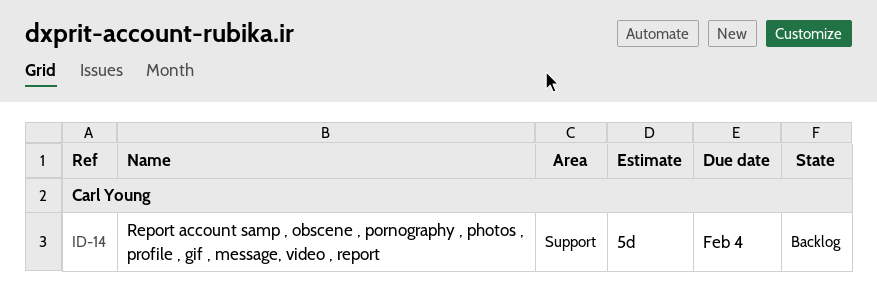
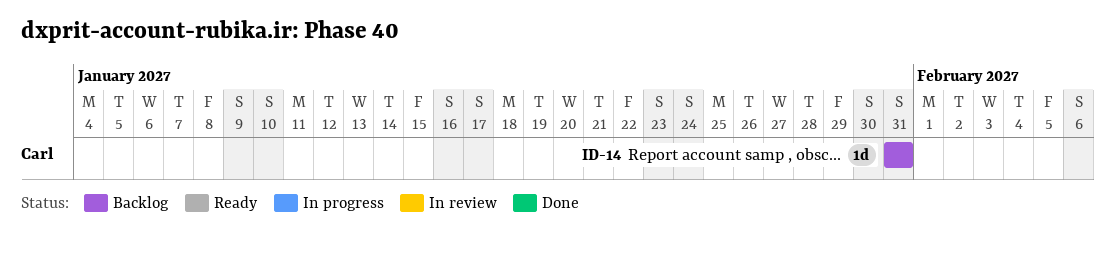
ID-14, estimate: 5d -> 1d
ID-14, due: Feb 4 -> Jan 31

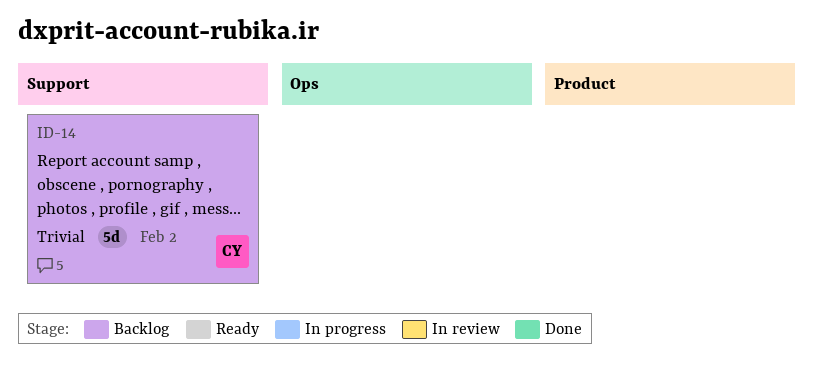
ID-14, estimate: 1d -> 5d
ID-14, due: Jan 31 -> Feb 2

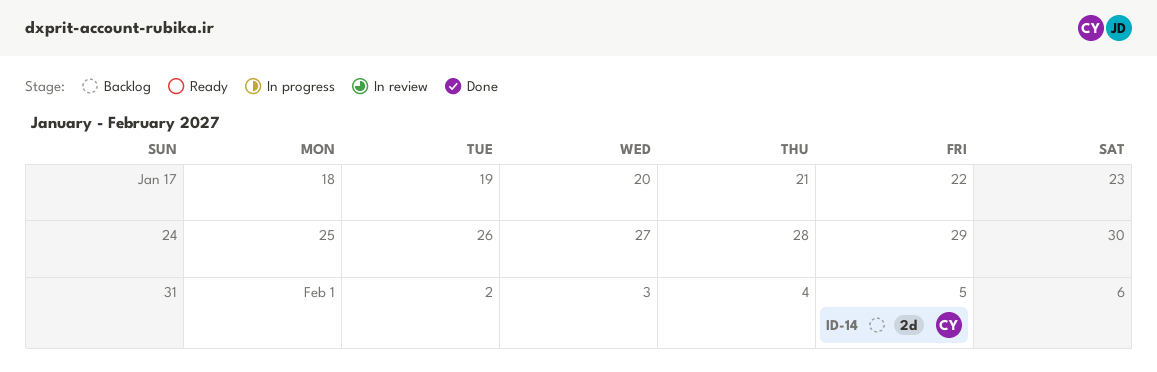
ID-14, estimate: 5d -> 2d
ID-14, due: Feb 2 -> Feb 5

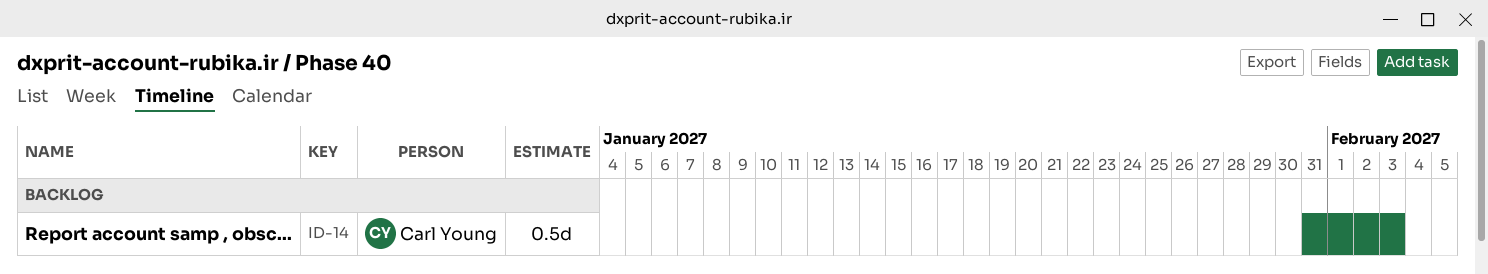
ID-14, estimate: 2d -> 0.5d
ID-14, due: Feb 5 -> Feb 3

